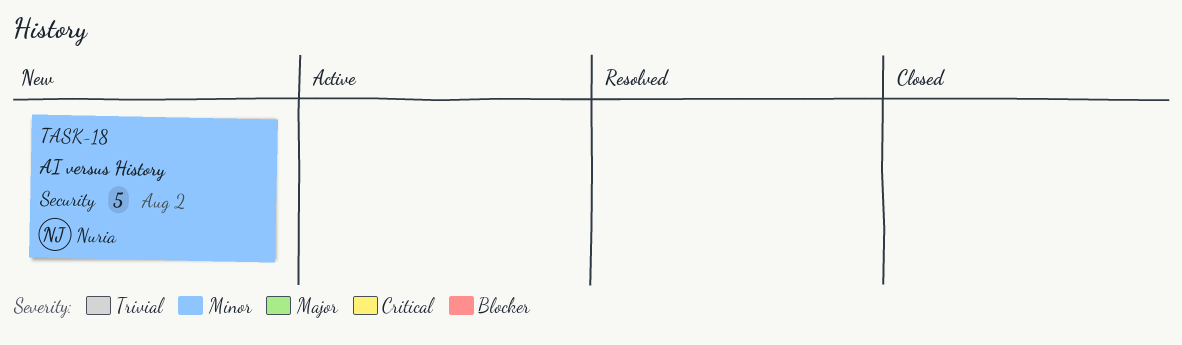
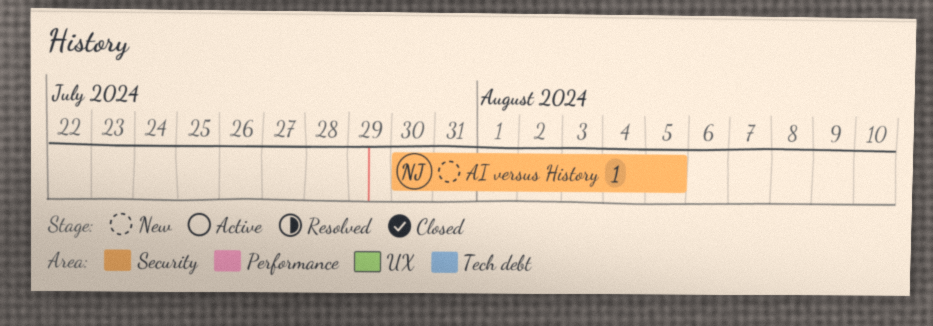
AI versus History, estimate: 5 -> 1
AI versus History, due: Aug 2 -> Aug 5

